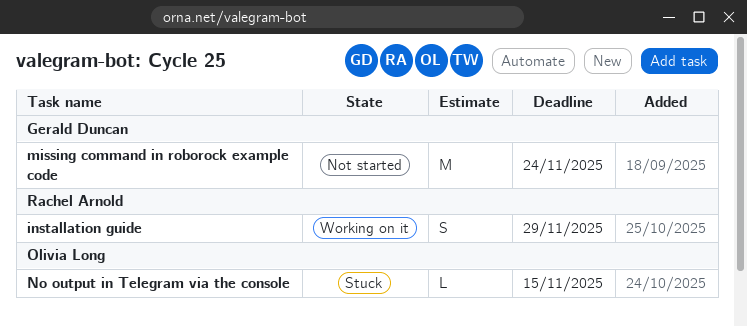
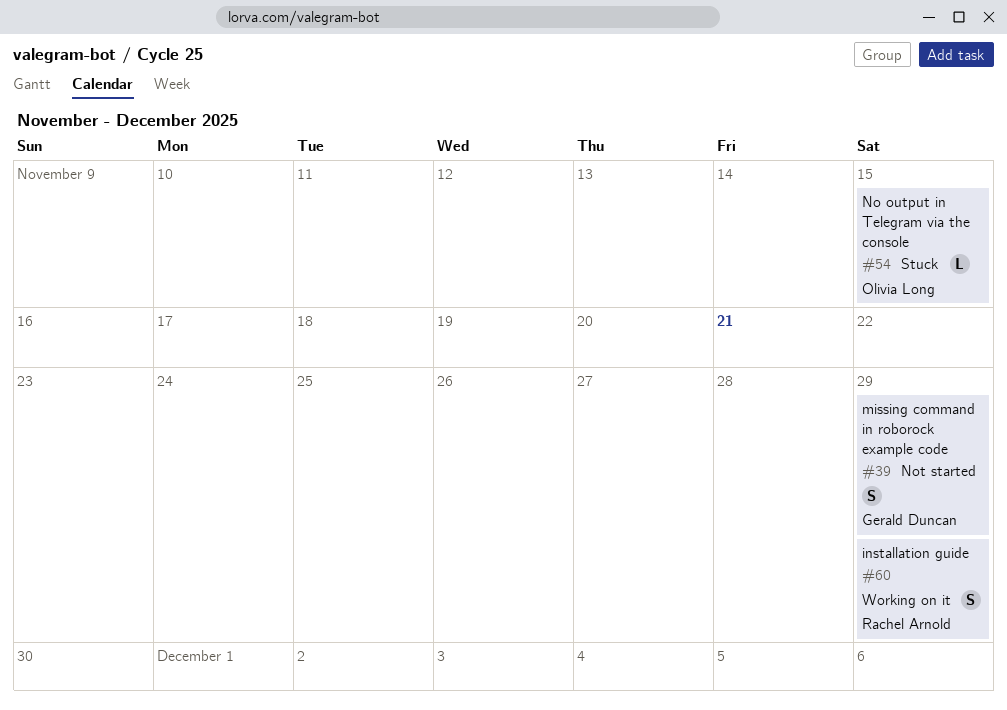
missing command in roborock example code, estimate: M -> S
missing command in roborock example code, due: Nov 24 -> Nov 29

